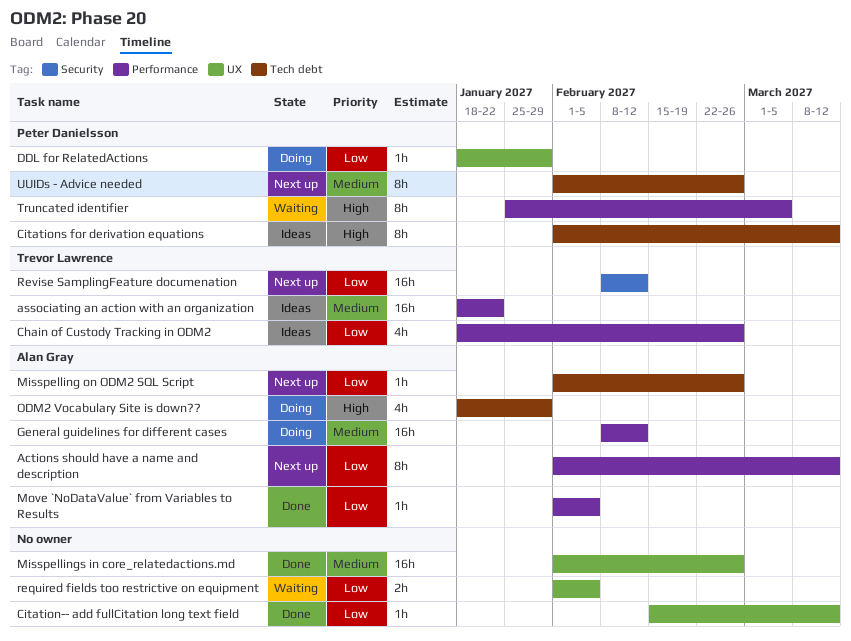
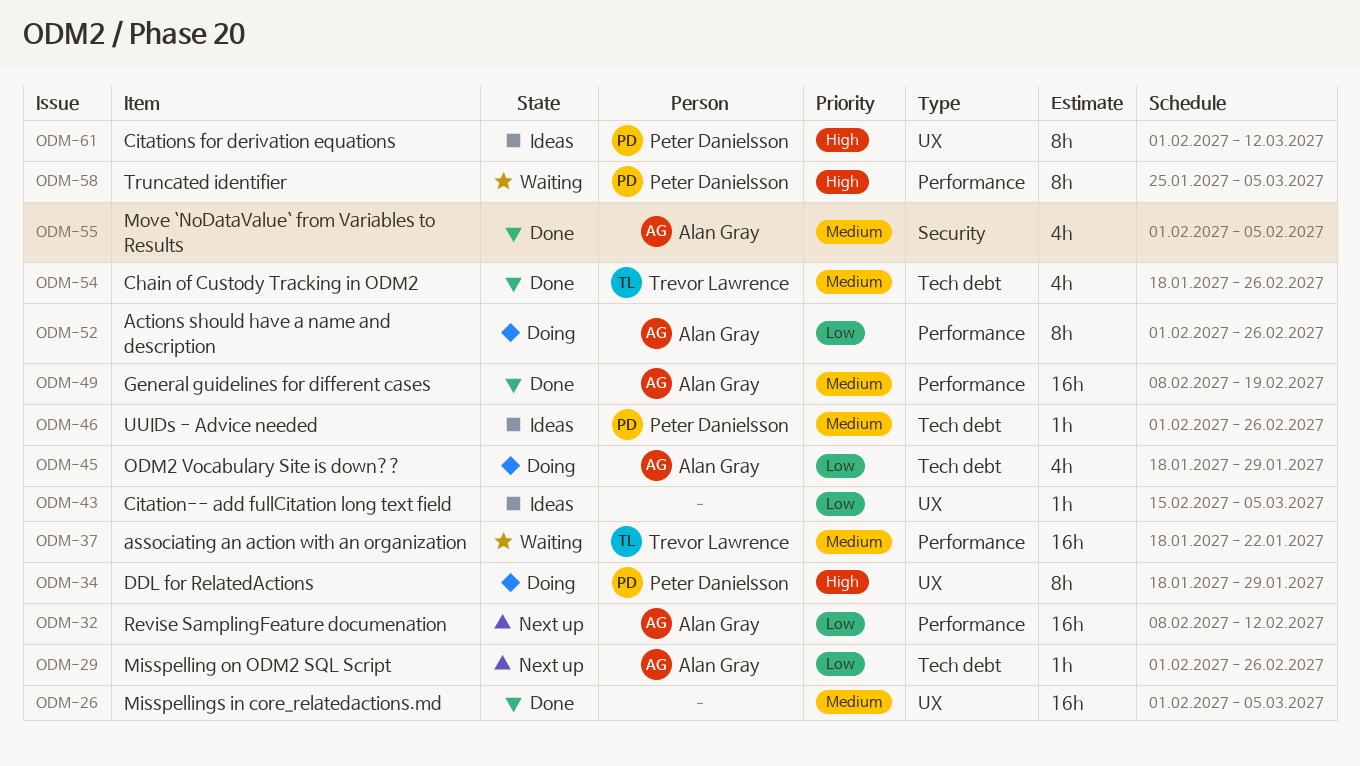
Actions should have a name and description, status: Next up -> Doing
Actions should have a name and description, due: Mar 12 -> Feb 26
associating an action with an organization, status: Ideas -> Waiting
Chain of Custody Tracking in ODM2, status: Ideas -> Done
Chain of Custody Tracking in ODM2, priority: Low -> Medium
Chain of Custody Tracking in ODM2, label: Performance -> Tech debt
Citation-- add fullCitation long text field, status: Done -> Ideas
Citation-- add fullCitation long text field, due: Mar 12 -> Mar 5
Citations for derivation equations, label: Tech debt -> UX
DDL for RelatedActions, priority: Low -> High
DDL for RelatedActions, estimate: 1h -> 8h
General guidelines for different cases, status: Doing -> Done
General guidelines for different cases, due: Feb 12 -> Feb 19
Misspellings in core_relatedactions.md, due: Feb 26 -> Mar 5
Move `NoDataValue` from Variables to Results, priority: Low -> Medium
Move `NoDataValue` from Variables to Results, label: Performance -> Security
Move `NoDataValue` from Variables to Results, estimate: 1h -> 4h
ODM2 Vocabulary Site is down??, priority: High -> Low
required fields too restrictive on equipment: present -> none
Revise SamplingFeature documenation, owner: Trevor Lawrence -> Alan Gray
Revise SamplingFeature documenation, label: Security -> Performance
UUIDs - Advice needed, status: Next up -> Ideas
UUIDs - Advice needed, estimate: 8h -> 1h

